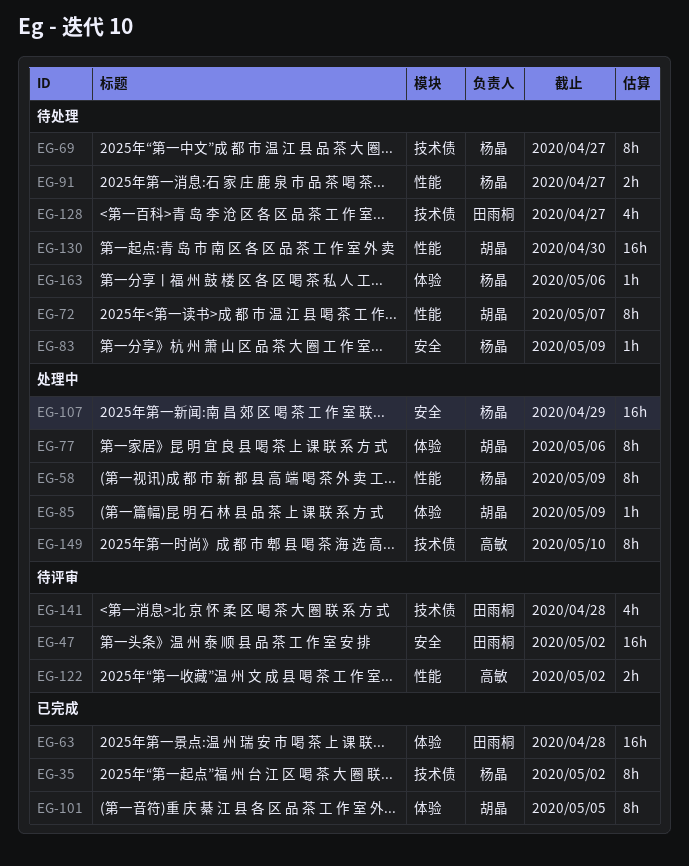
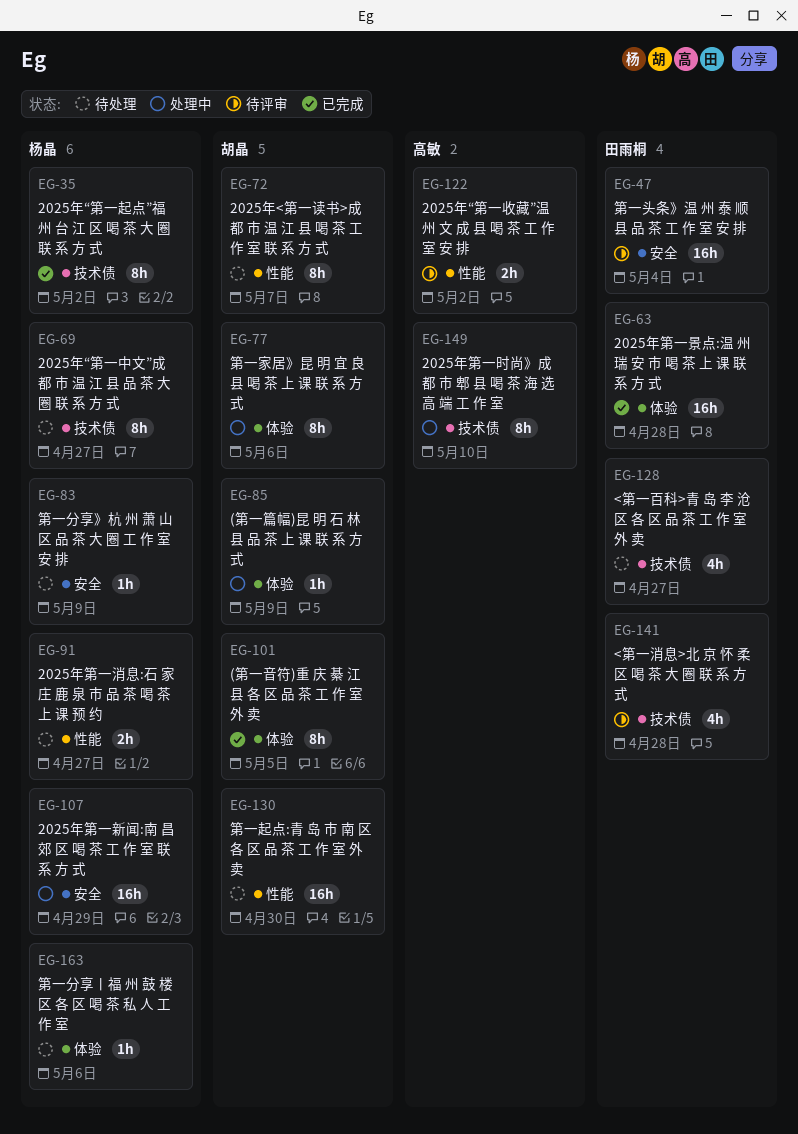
EG-47, due: May 2 -> May 4
EG-58: present -> none

